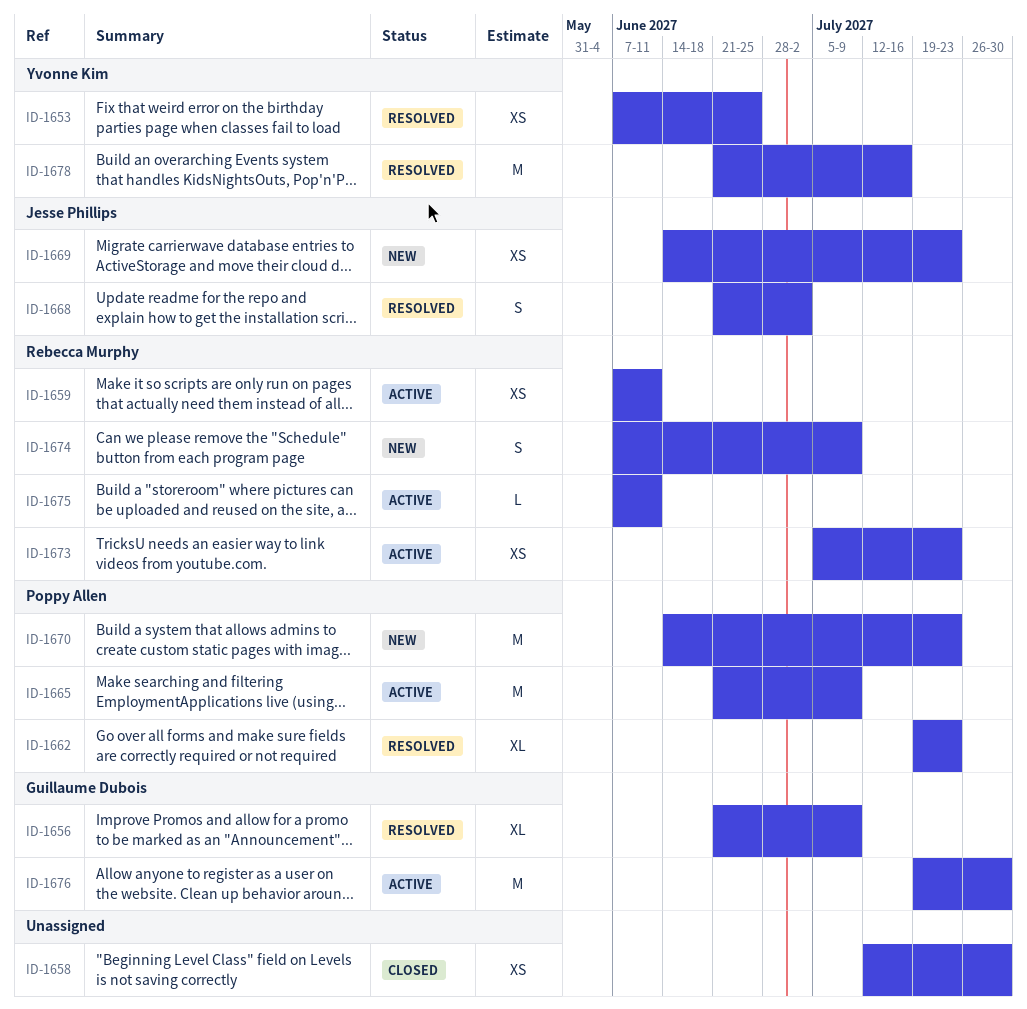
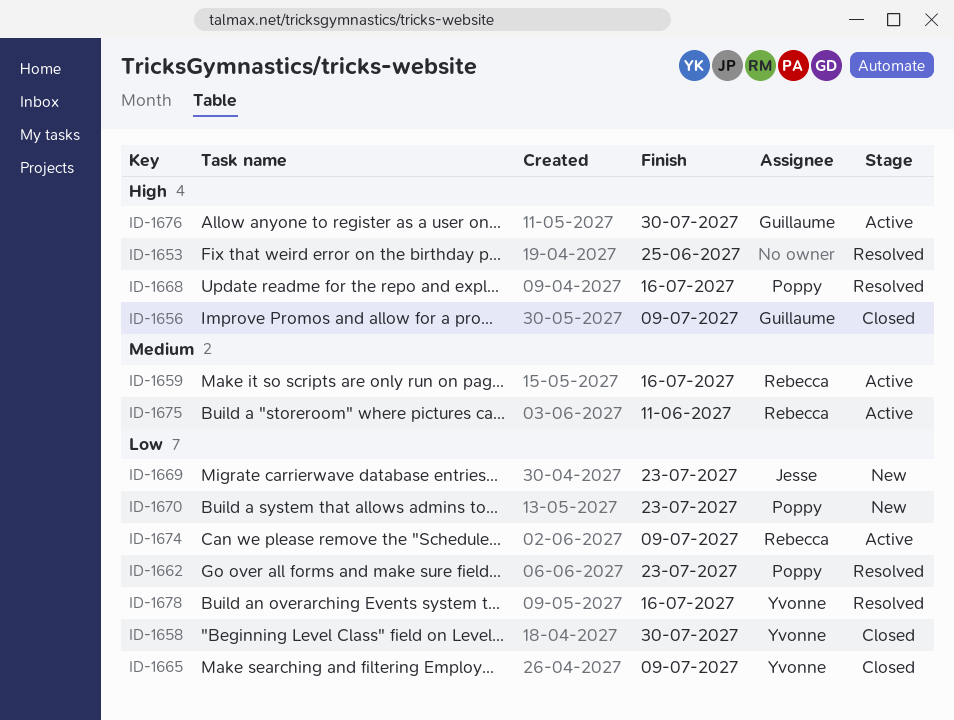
ID-1653, owner: Yvonne Kim -> none
ID-1656, status: Resolved -> Closed
ID-1658, owner: none -> Yvonne Kim
ID-1659, due: Jun 11 -> Jul 16
ID-1665, status: Active -> Closed
ID-1665, owner: Poppy Allen -> Yvonne Kim
ID-1668, owner: Jesse Phillips -> Poppy Allen
ID-1668, due: Jul 2 -> Jul 16
ID-1673: present -> none
ID-1674, status: New -> Active

